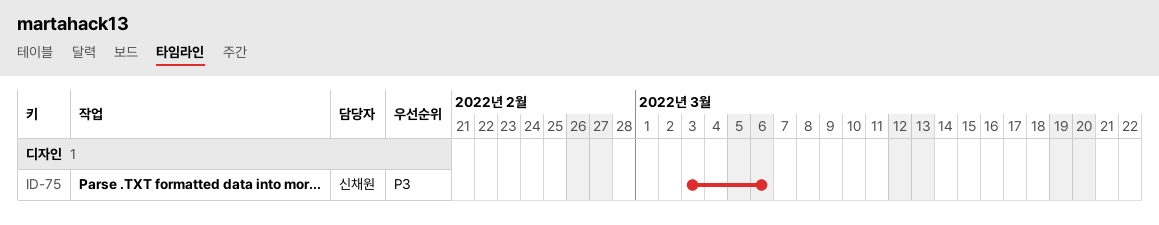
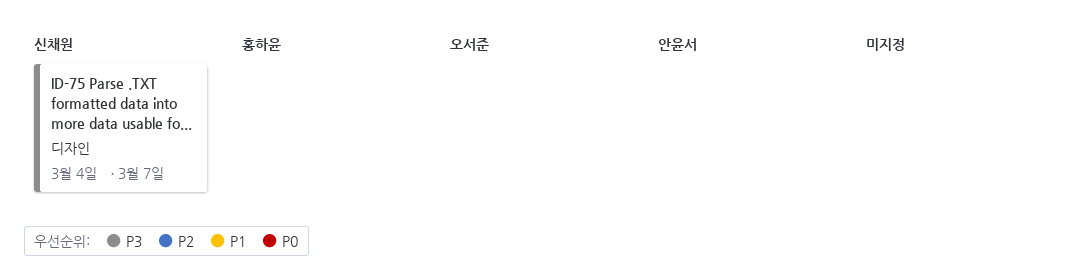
ID-75, start: Mar 3 -> Mar 4
ID-75, due: Mar 6 -> Mar 7

